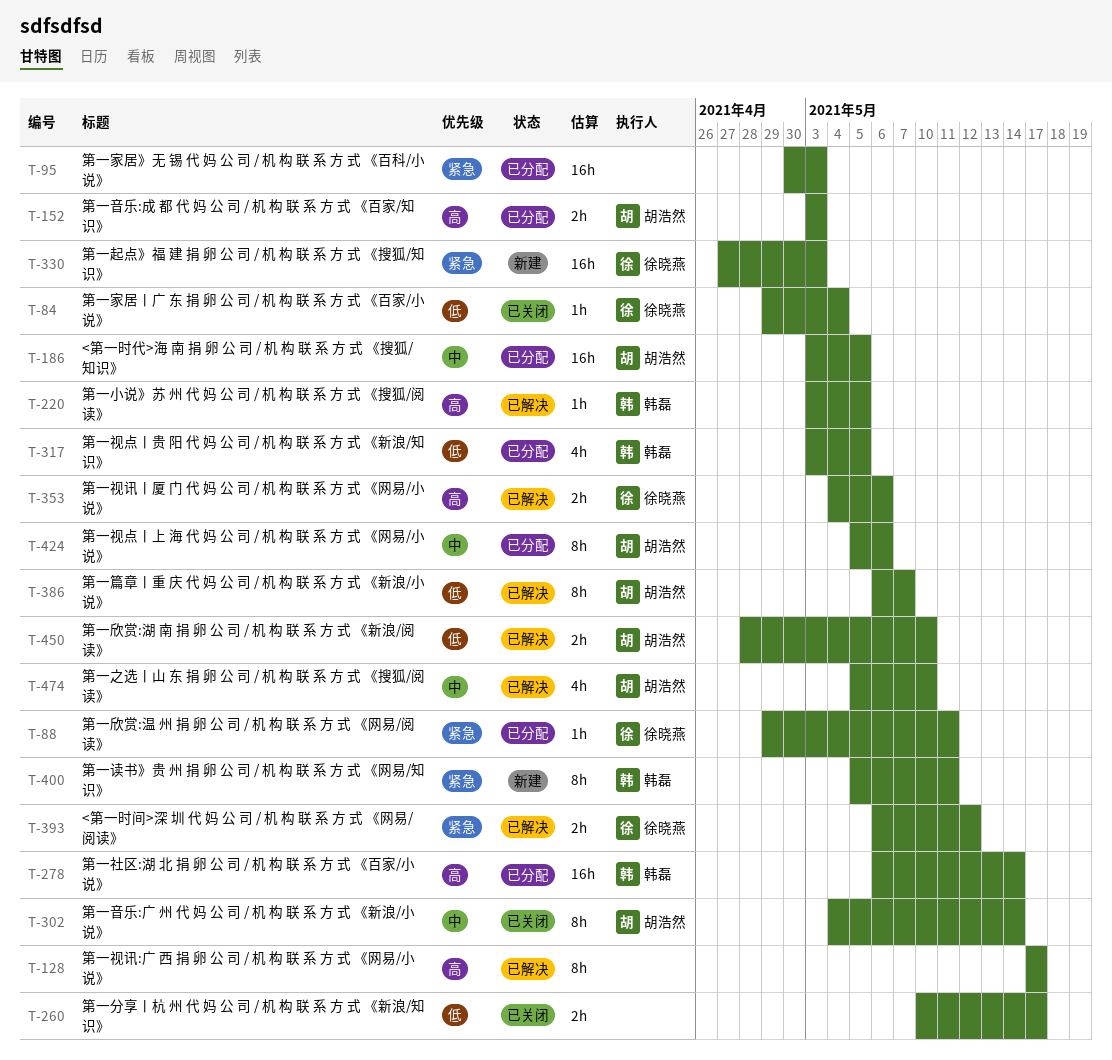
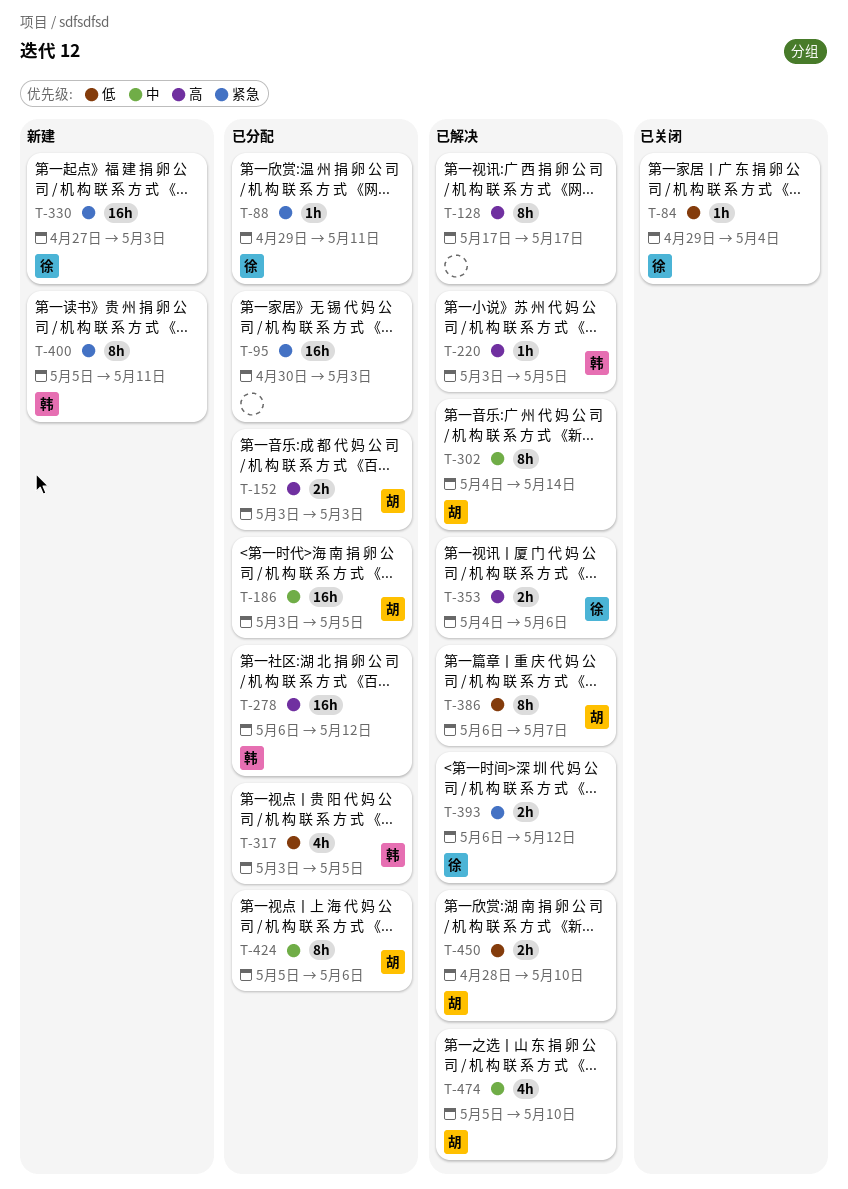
T-260: present -> none
T-278, due: May 14 -> May 12
T-302, status: 已关闭 -> 已解决

